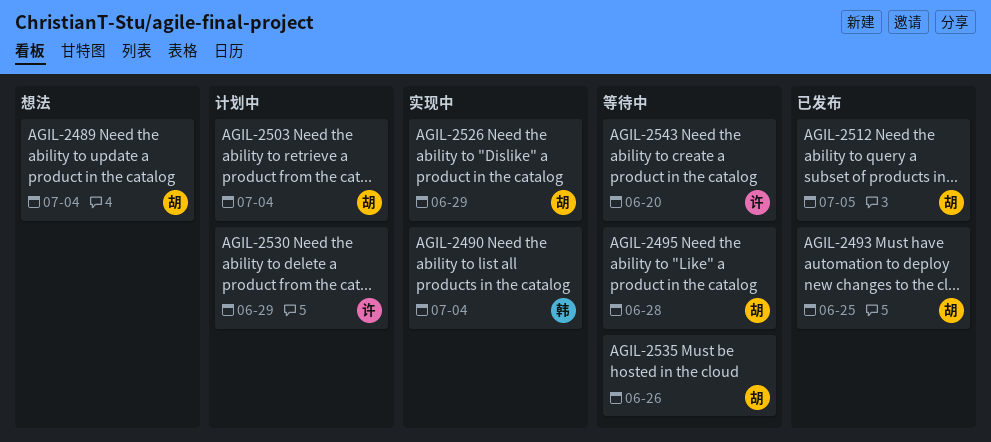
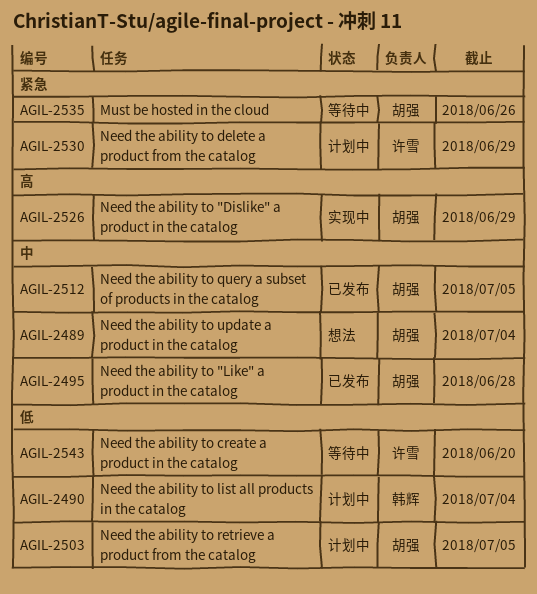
AGIL-2490, status: 实现中 -> 计划中
AGIL-2493: present -> none
AGIL-2495, status: 等待中 -> 已发布
AGIL-2503, due: Jul 4 -> Jul 5

